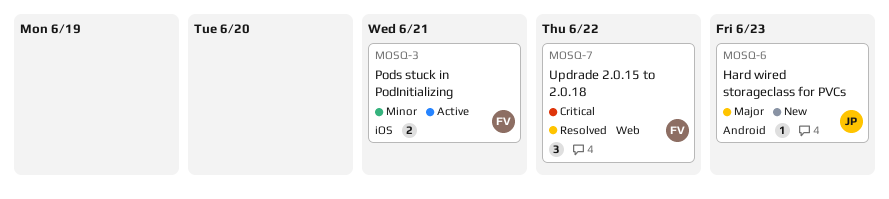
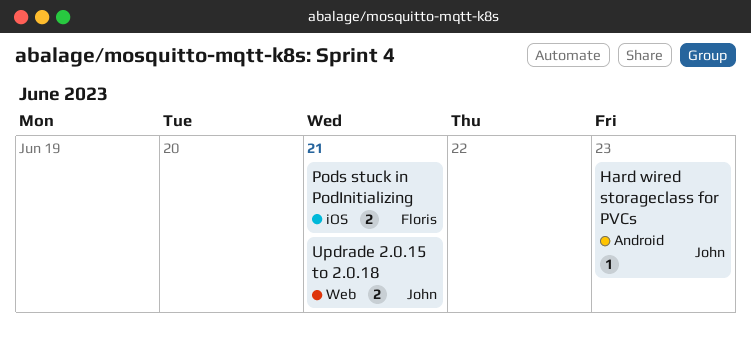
Updrade 2.0.15 to 2.0.18, owner: Floris -> John
Updrade 2.0.15 to 2.0.18, estimate: 3 -> 2
Updrade 2.0.15 to 2.0.18, due: Jun 22 -> Jun 21

